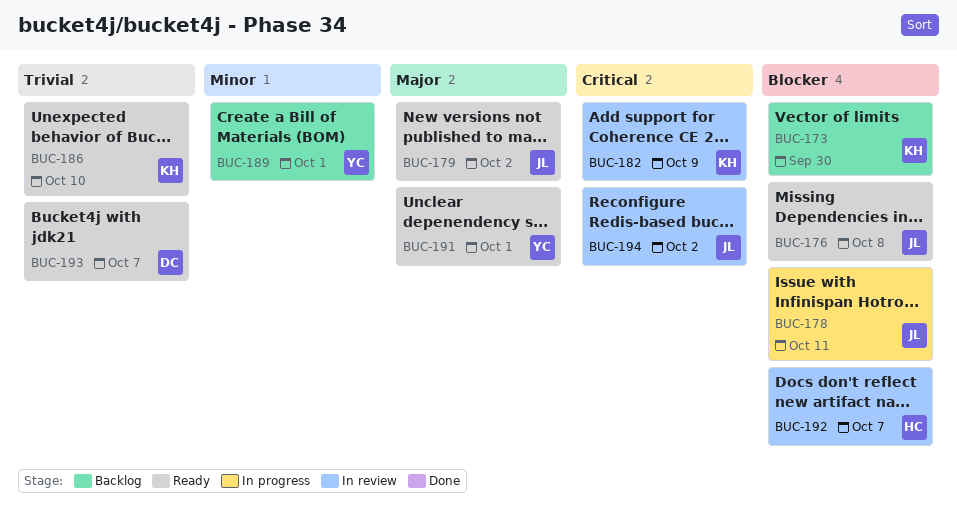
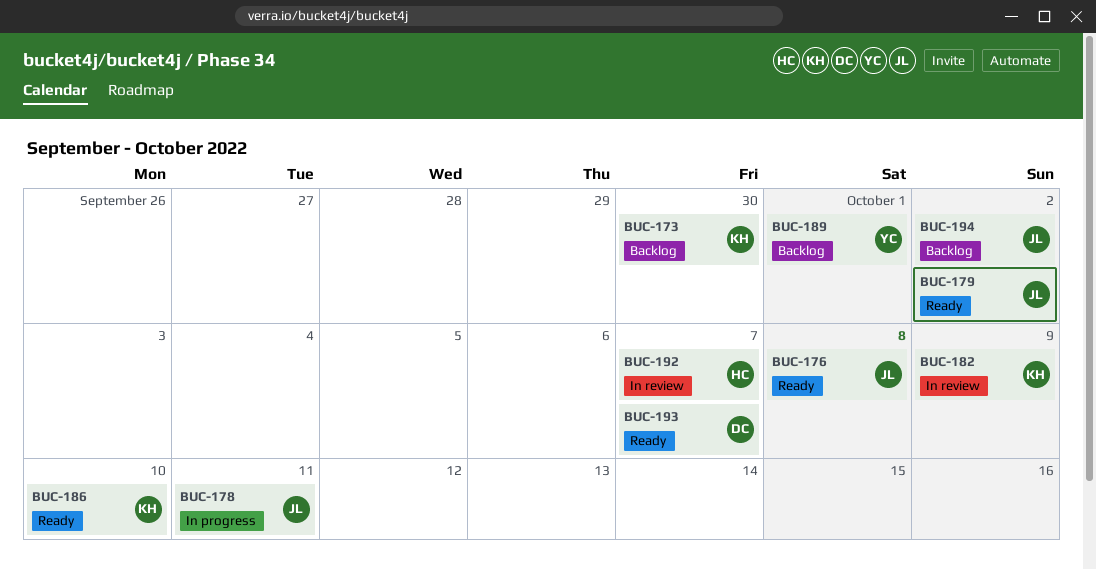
BUC-191: present -> none
BUC-194, status: In review -> Backlog

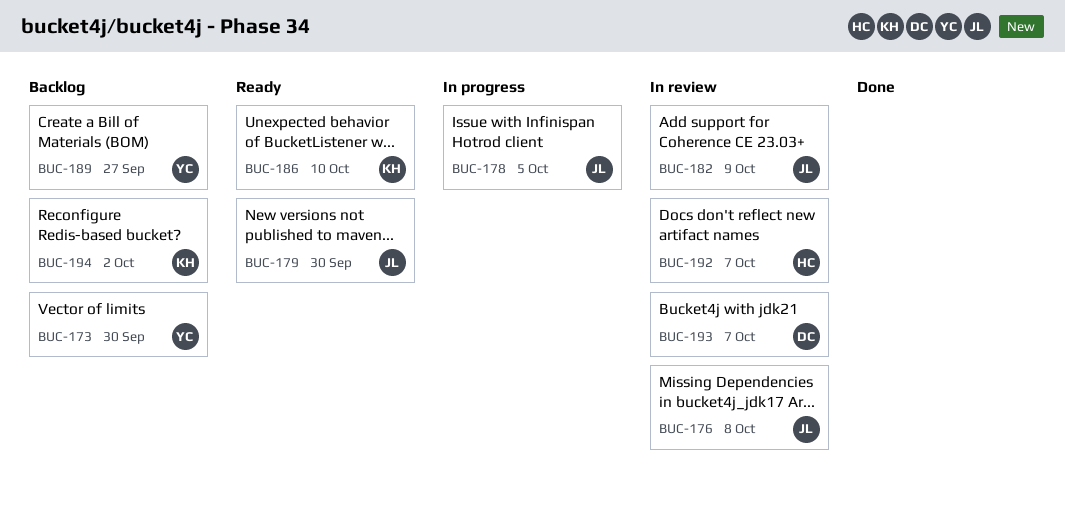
BUC-173, owner: KH -> YC
BUC-176, status: Ready -> In review
BUC-178, due: Oct 11 -> Oct 5
BUC-179, due: Oct 2 -> Sep 30
BUC-182, owner: KH -> JL
BUC-189, due: Oct 1 -> Sep 27
BUC-193, status: Ready -> In review
BUC-194, owner: JL -> KH

